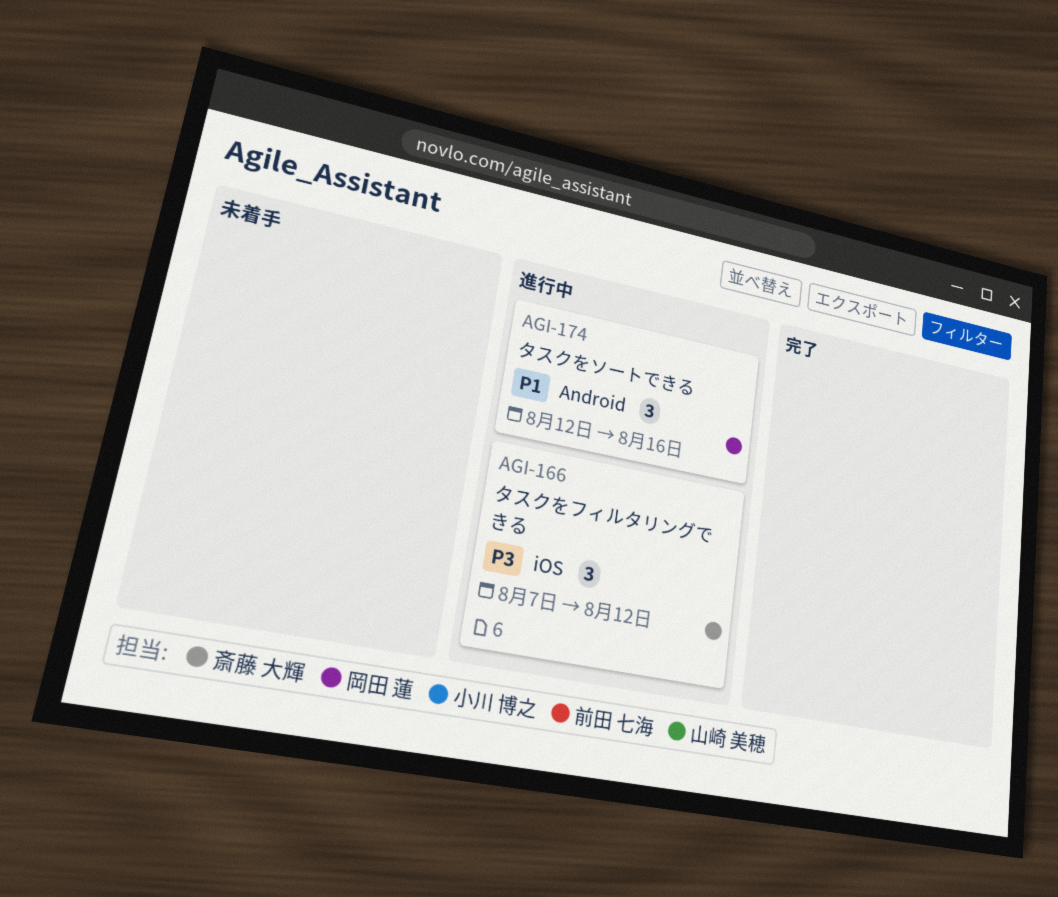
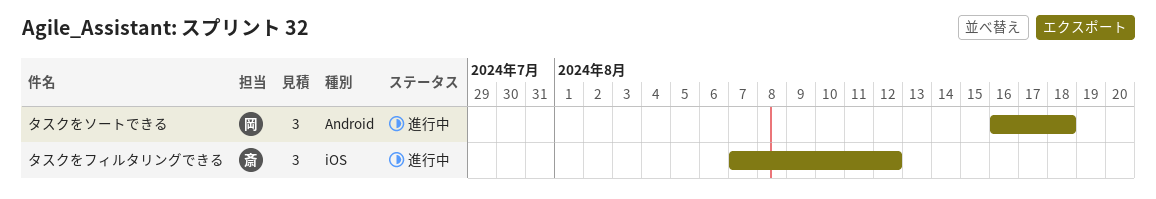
タスクをソートできる, start: Aug 12 -> Aug 16
タスクをソートできる, due: Aug 16 -> Aug 18

